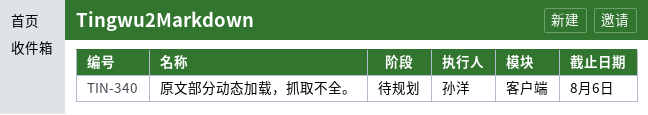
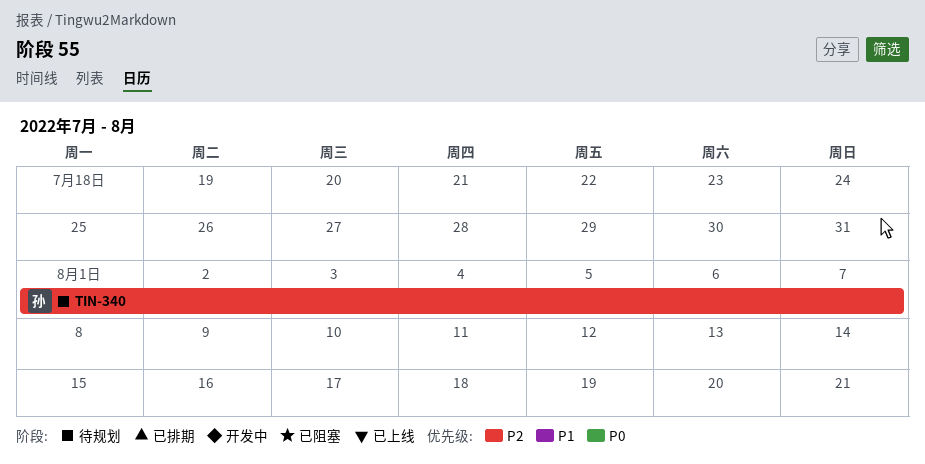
TIN-340, due: Aug 6 -> Aug 7

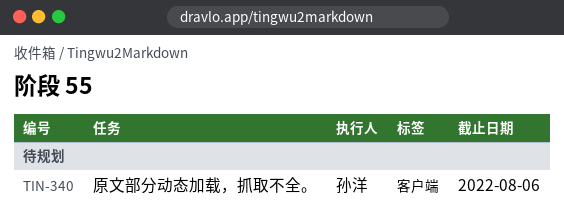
TIN-340, due: Aug 7 -> Aug 6

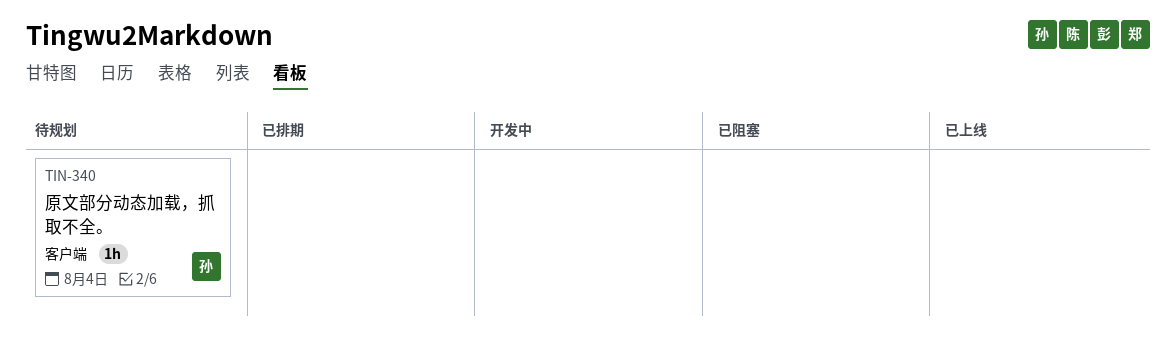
TIN-340, due: Aug 6 -> Aug 4

